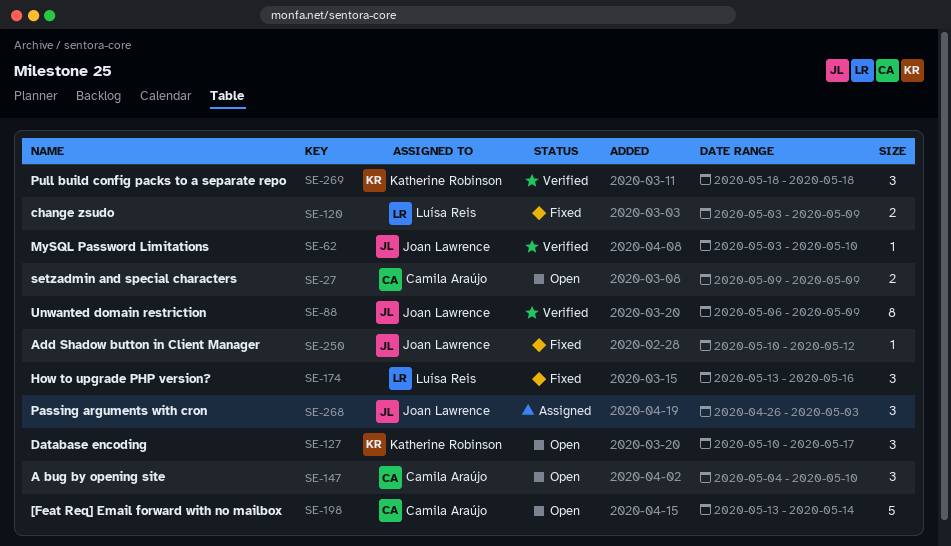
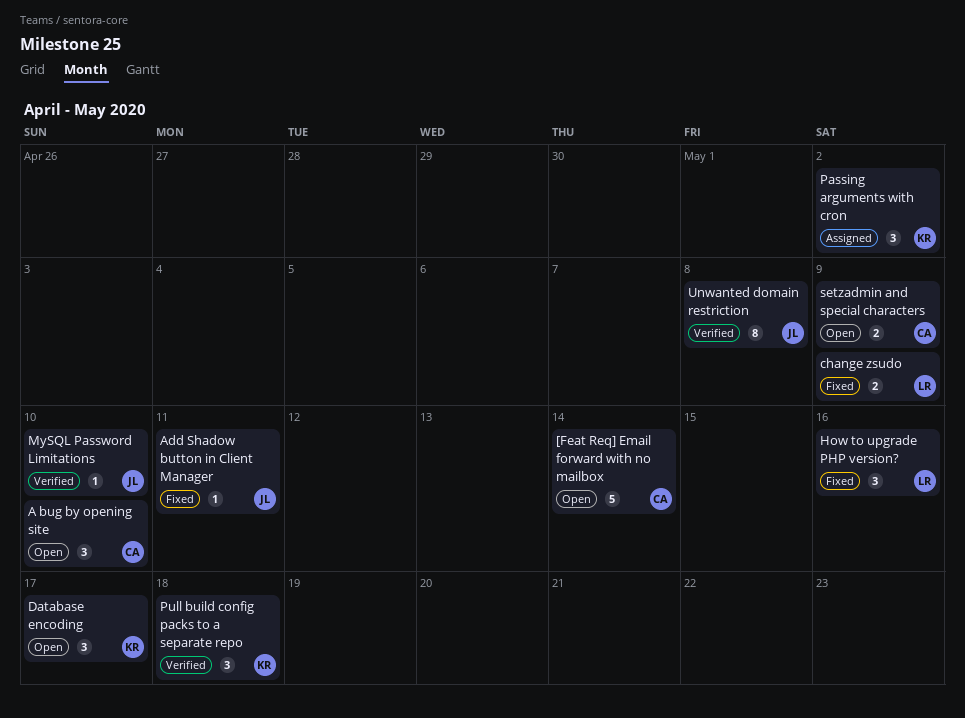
Add Shadow button in Client Manager, due: May 12 -> May 11
Passing arguments with cron, owner: Joan Lawrence -> Katherine Robinson
Passing arguments with cron, due: May 3 -> May 2
Unwanted domain restriction, due: May 9 -> May 8

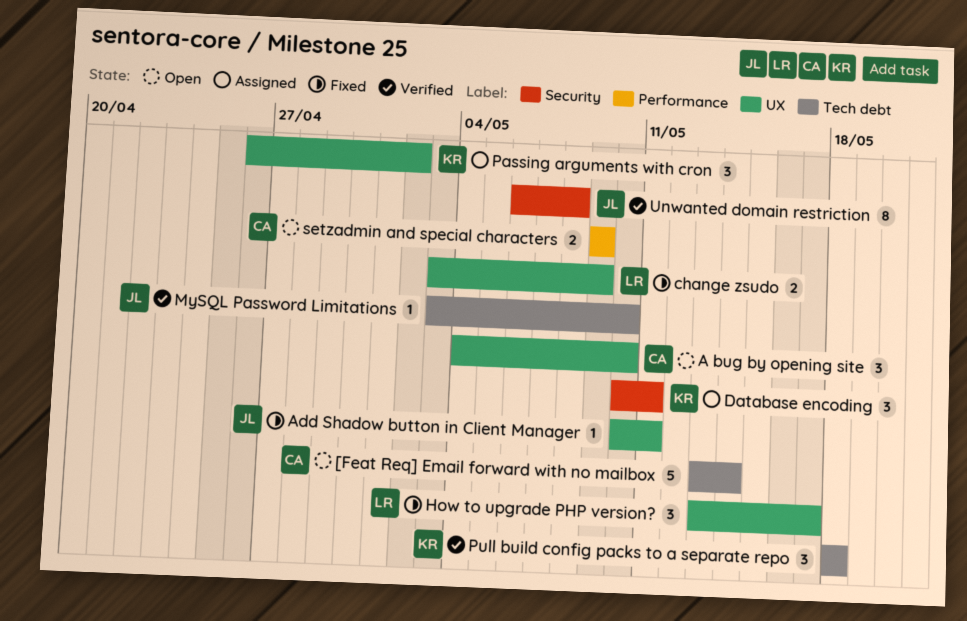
Database encoding, status: Open -> Assigned
Database encoding, due: May 17 -> May 11
How to upgrade PHP version?, due: May 16 -> May 17

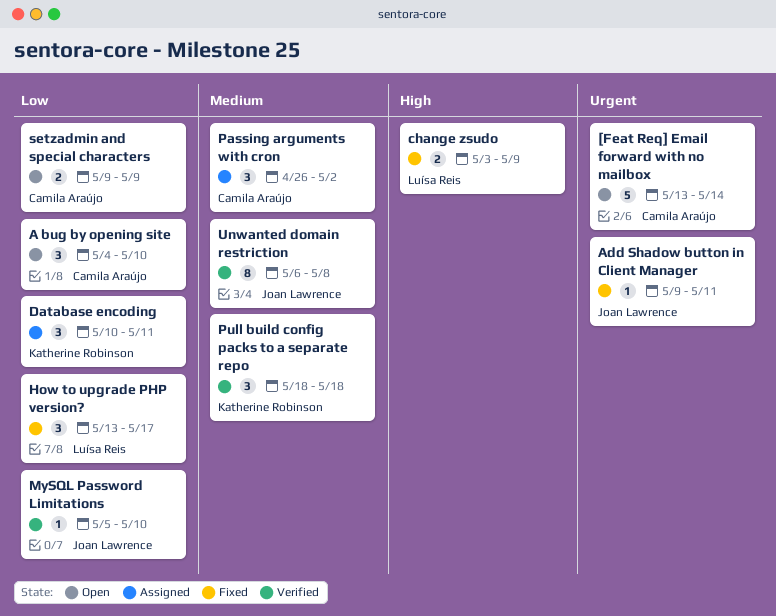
Add Shadow button in Client Manager, start: May 10 -> May 9
MySQL Password Limitations, start: May 3 -> May 5
Passing arguments with cron, owner: Katherine Robinson -> Camila Araújo

